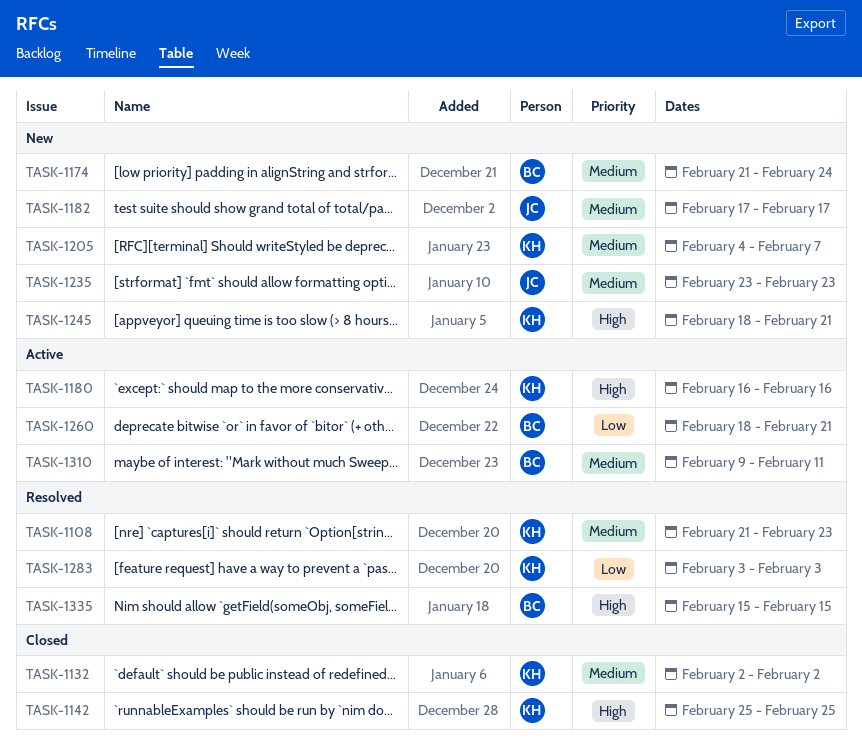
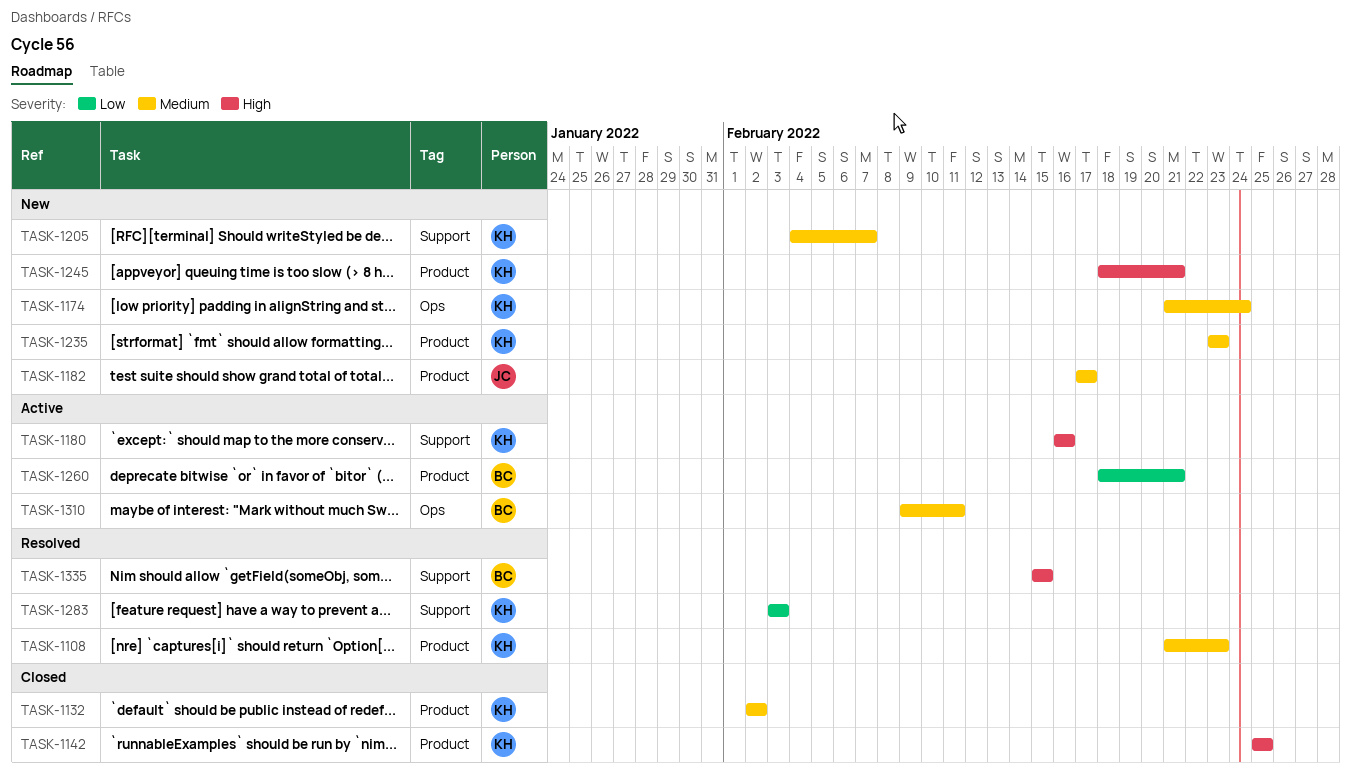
TASK-1174, owner: BC -> KH
TASK-1235, owner: JC -> KH

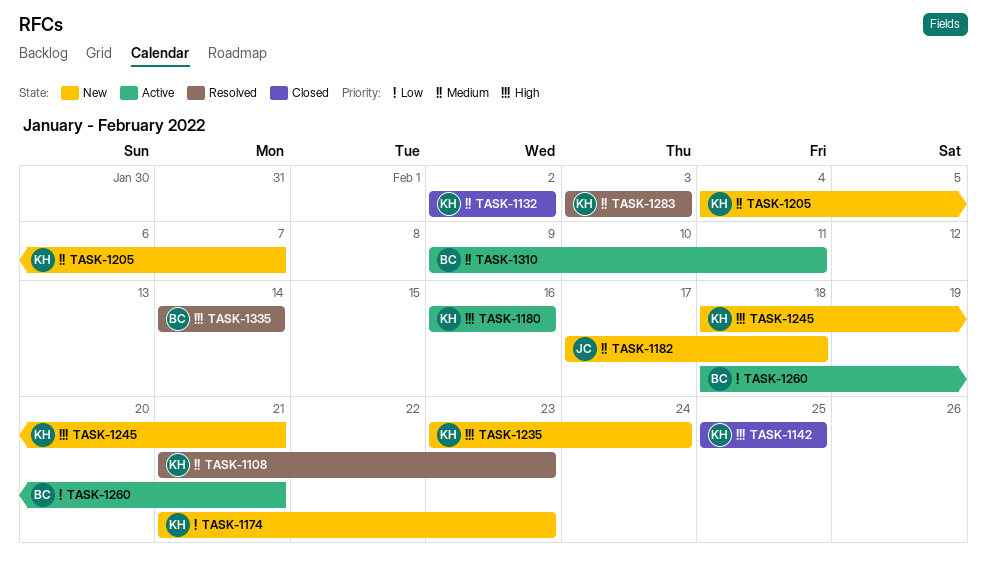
TASK-1174, priority: Medium -> Low
TASK-1174, due: Feb 24 -> Feb 23
TASK-1182, due: Feb 17 -> Feb 18
TASK-1235, priority: Medium -> High
TASK-1235, due: Feb 23 -> Feb 24
TASK-1283, priority: Low -> Medium
TASK-1335, start: Feb 15 -> Feb 14
TASK-1335, due: Feb 15 -> Feb 14

